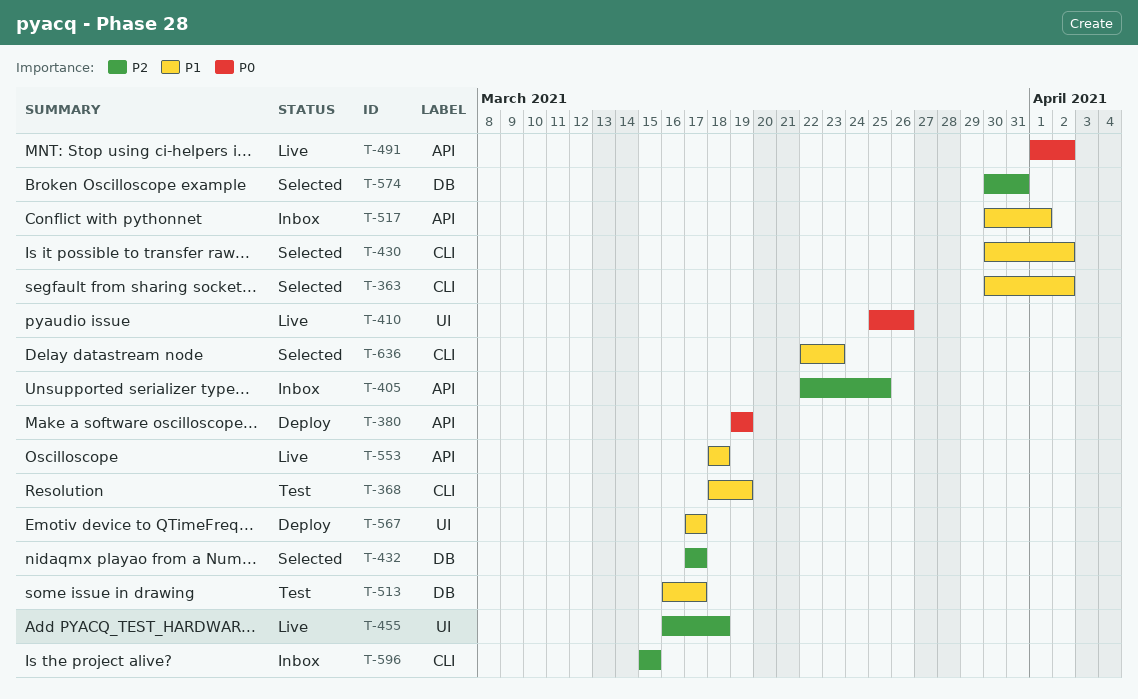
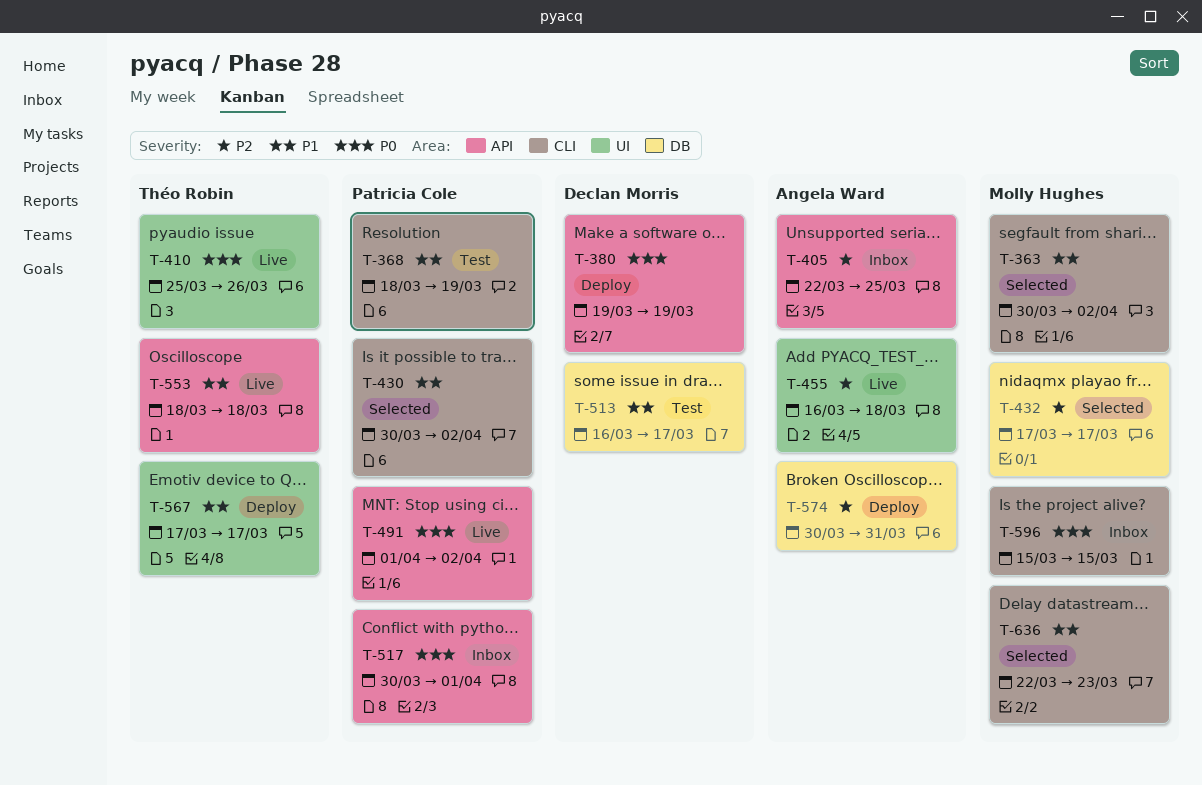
T-517, priority: P1 -> P0
T-574, status: Selected -> Deploy
T-596, priority: P2 -> P0

